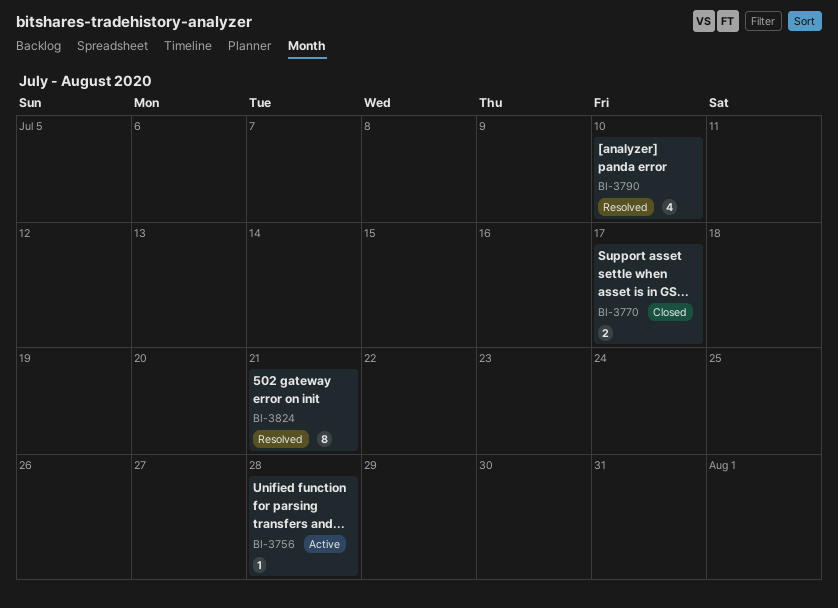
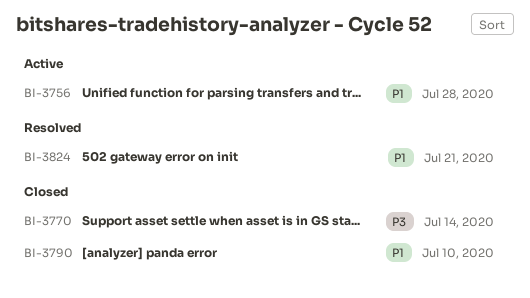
BI-3770, due: Jul 17 -> Jul 14
BI-3790, status: Resolved -> Closed

